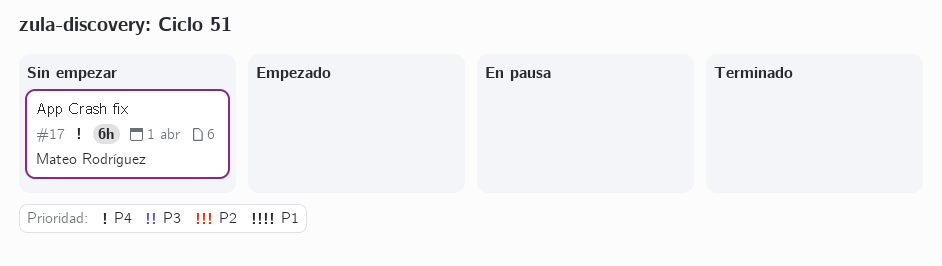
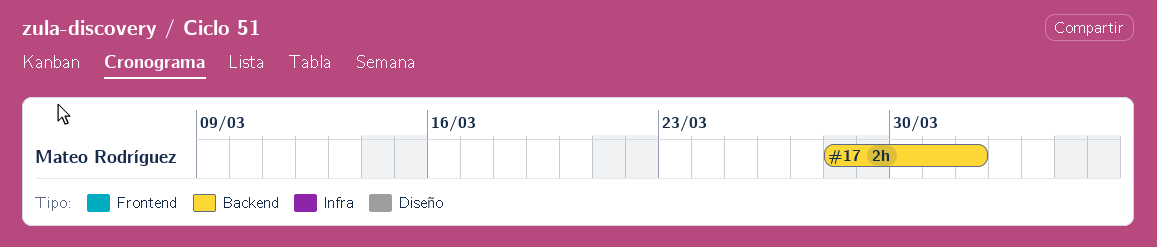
#17, estimate: 6h -> 2h

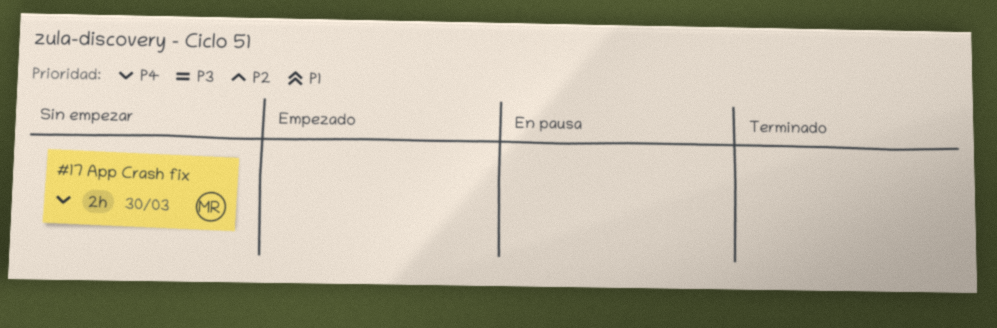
#17, due: Apr 1 -> Mar 30

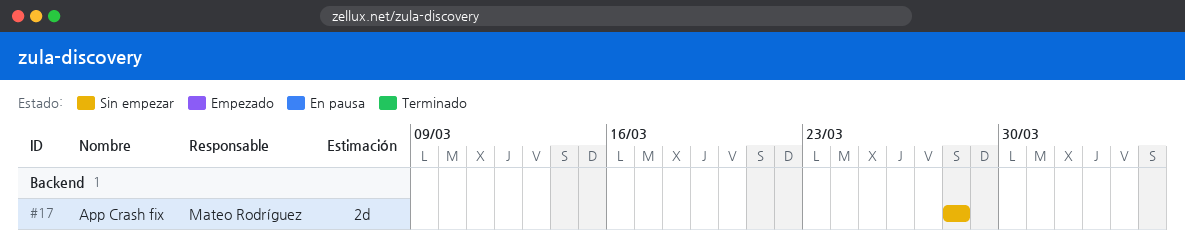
#17, estimate: 2h -> 2d
#17, due: Mar 30 -> Mar 28

